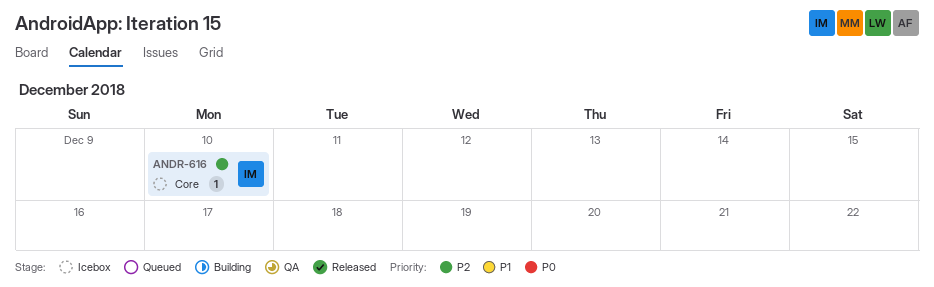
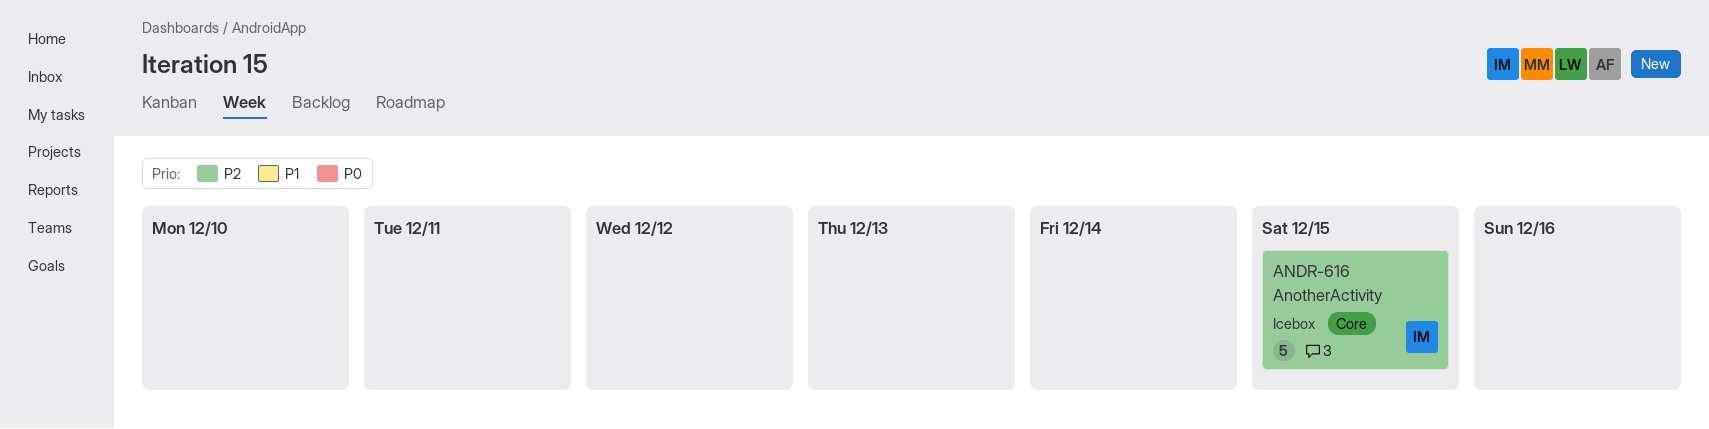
ANDR-616, estimate: 1 -> 5
ANDR-616, due: Dec 10 -> Dec 15

